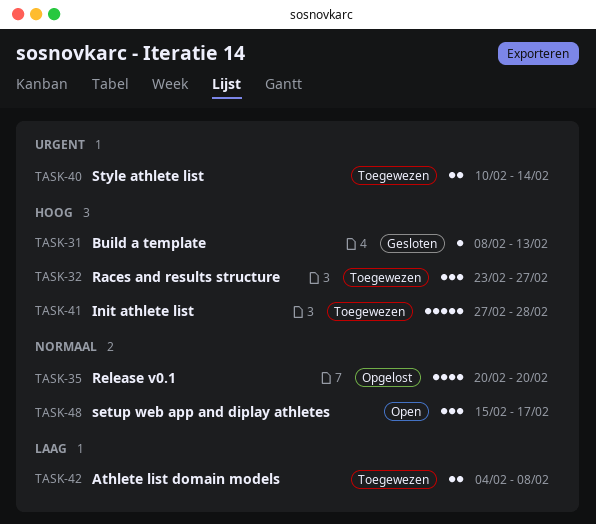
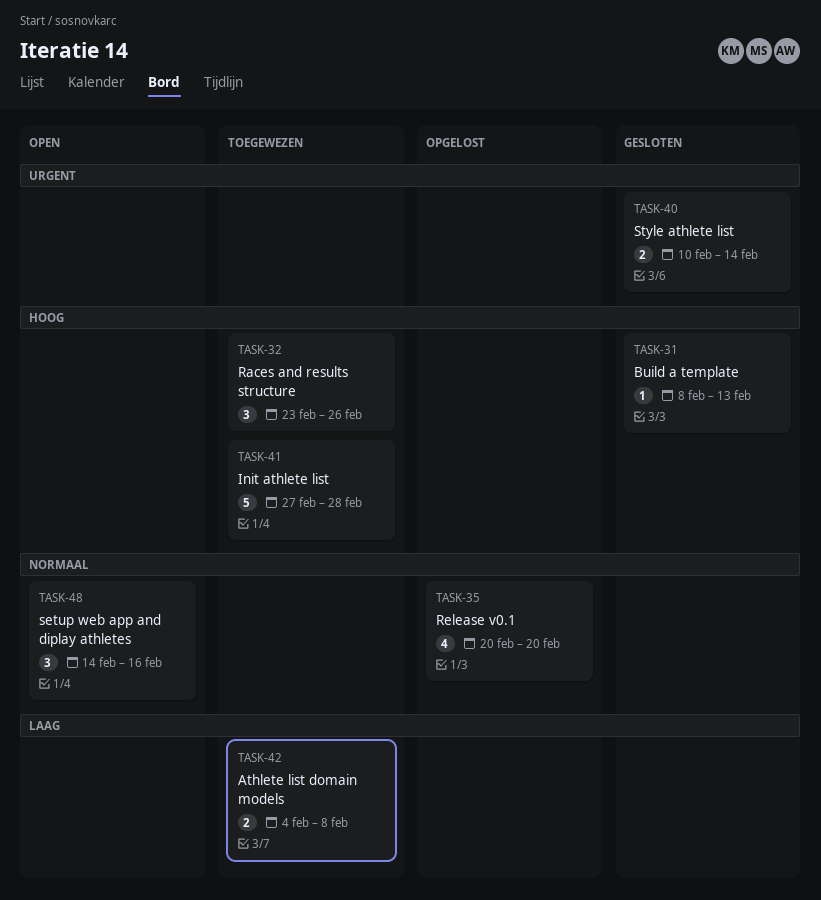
TASK-32, due: Feb 27 -> Feb 26
TASK-40, status: Toegewezen -> Gesloten
TASK-48, start: Feb 15 -> Feb 14
TASK-48, due: Feb 17 -> Feb 16

